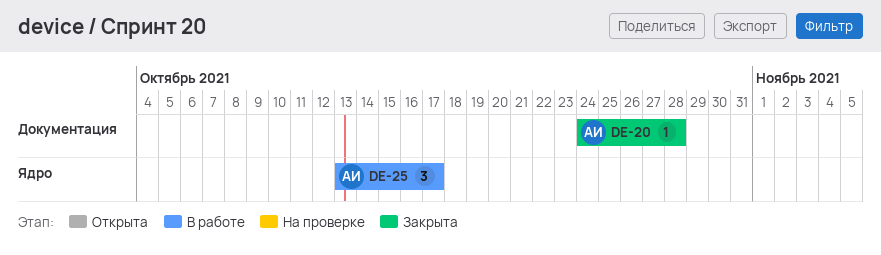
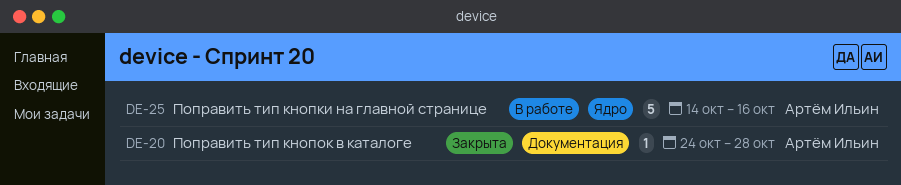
DE-25, estimate: 3 -> 5
DE-25, start: Oct 13 -> Oct 14
DE-25, due: Oct 17 -> Oct 16

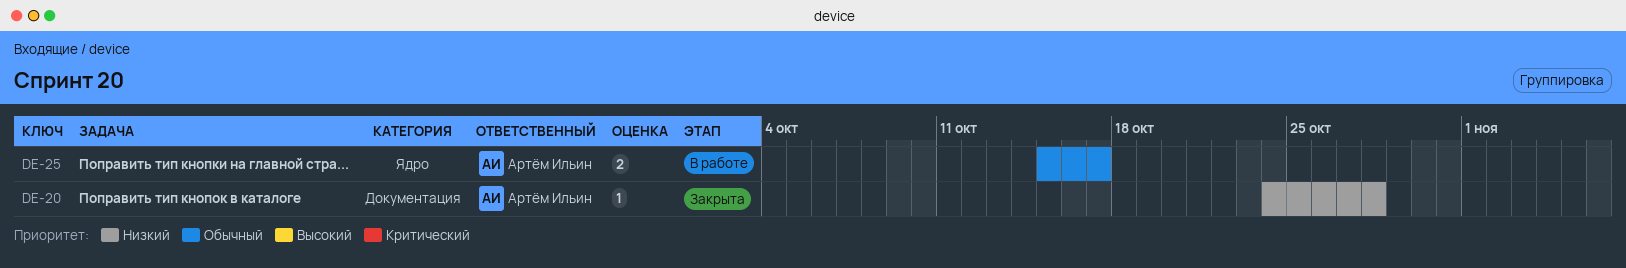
DE-25, estimate: 5 -> 2
DE-25, start: Oct 14 -> Oct 15
DE-25, due: Oct 16 -> Oct 17

